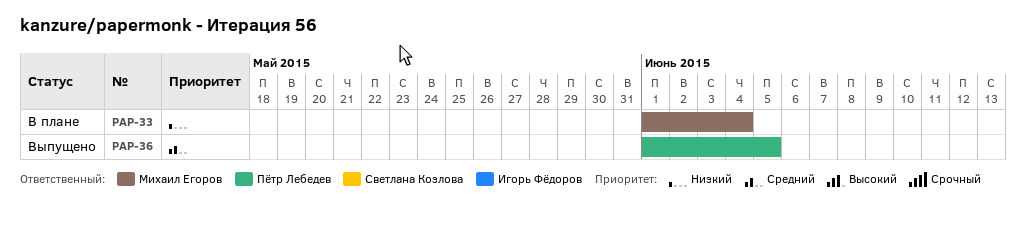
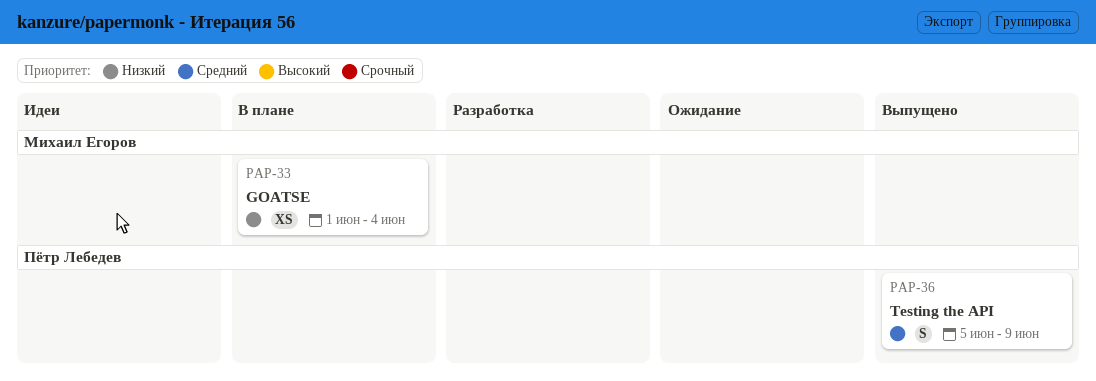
PAP-36, start: Jun 1 -> Jun 5
PAP-36, due: Jun 5 -> Jun 9

